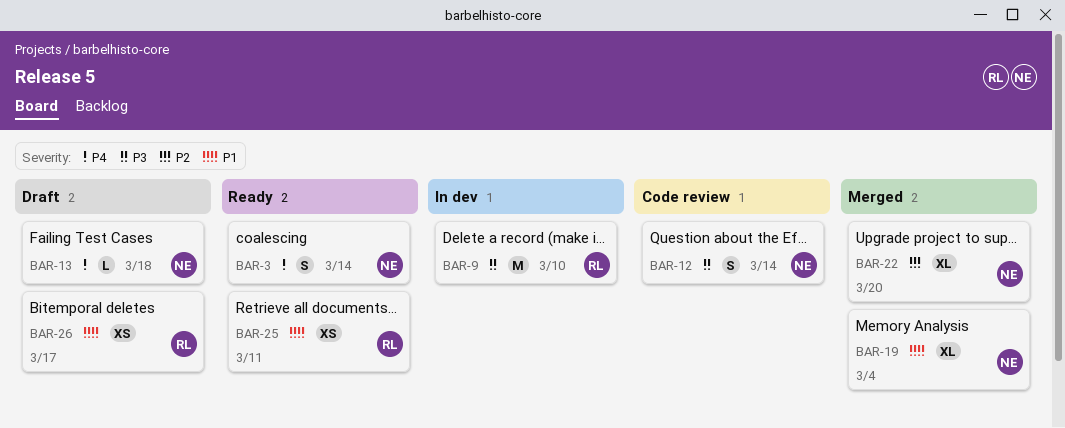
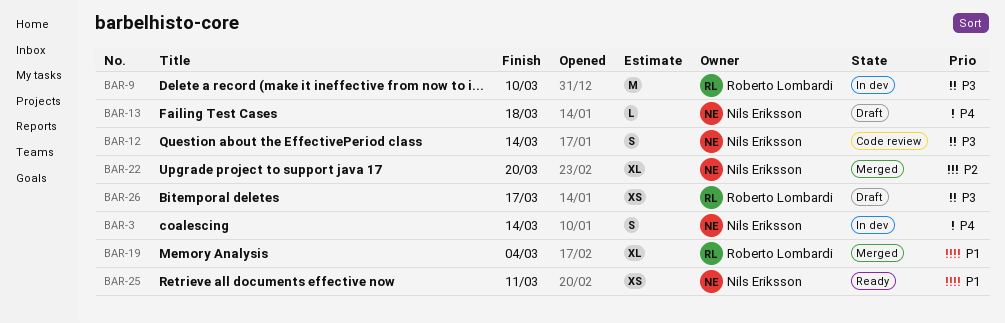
BAR-3, status: Ready -> In dev
BAR-19, owner: Nils Eriksson -> Roberto Lombardi
BAR-25, owner: Roberto Lombardi -> Nils Eriksson
BAR-26, priority: P1 -> P3

